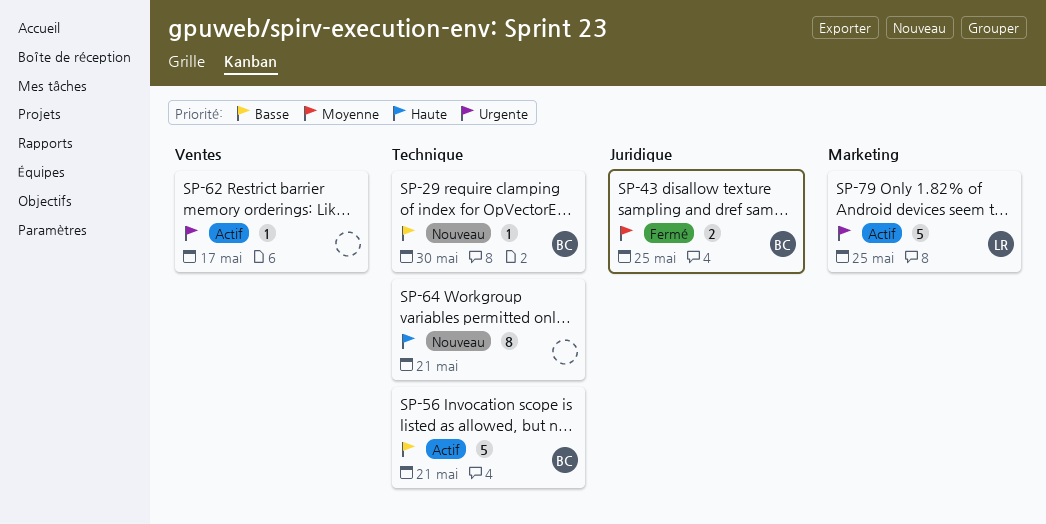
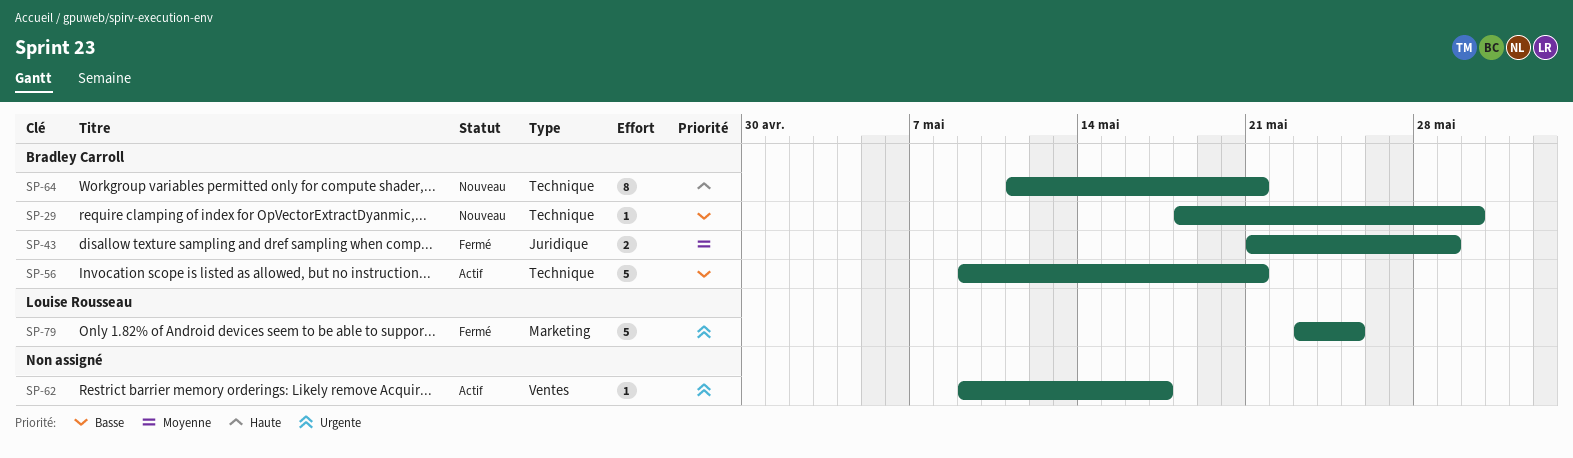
SP-43, due: May 25 -> May 29
SP-64, owner: none -> Bradley Carroll
SP-79, status: Actif -> Fermé

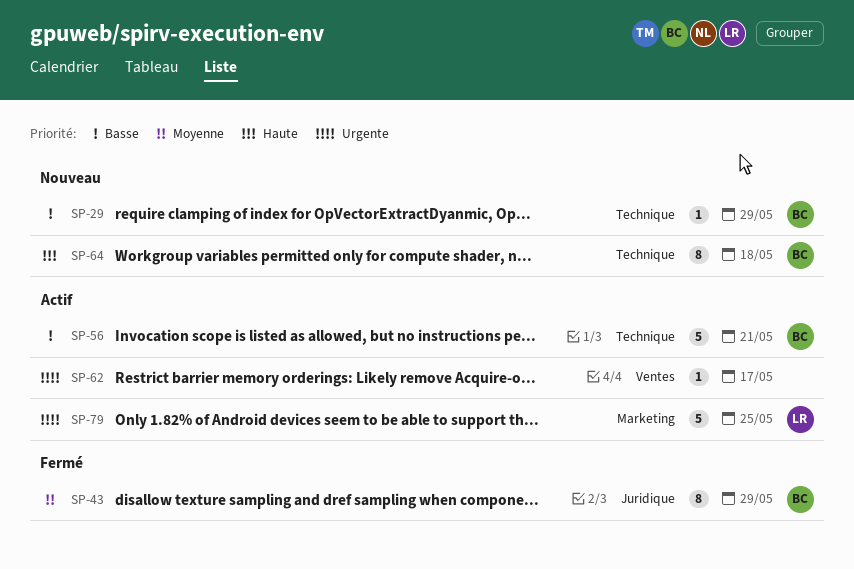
SP-29, due: May 30 -> May 29
SP-43, estimate: 2 -> 8
SP-64, due: May 21 -> May 18
SP-79, status: Fermé -> Actif

